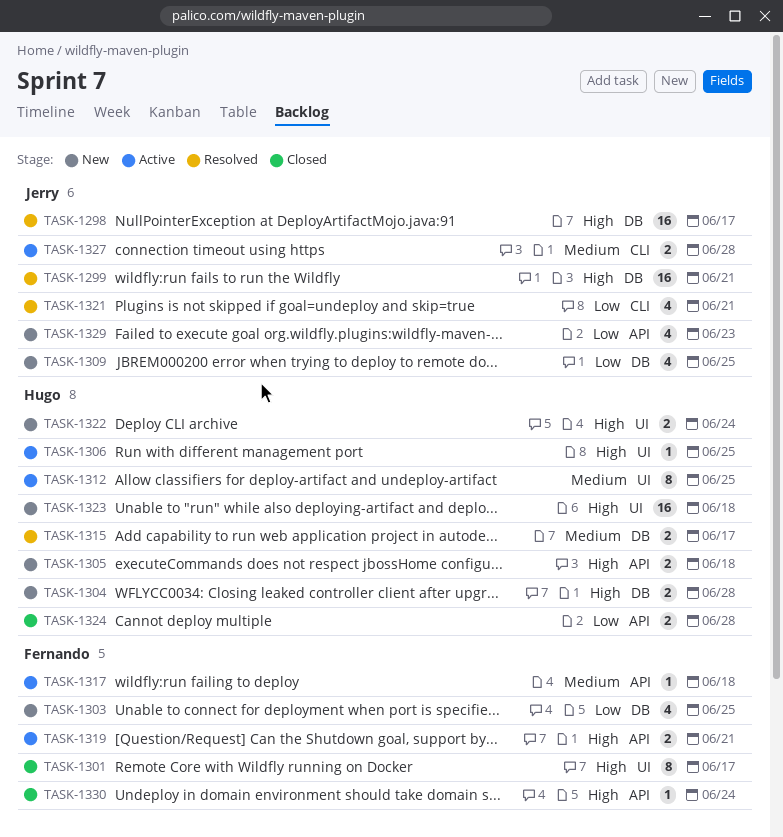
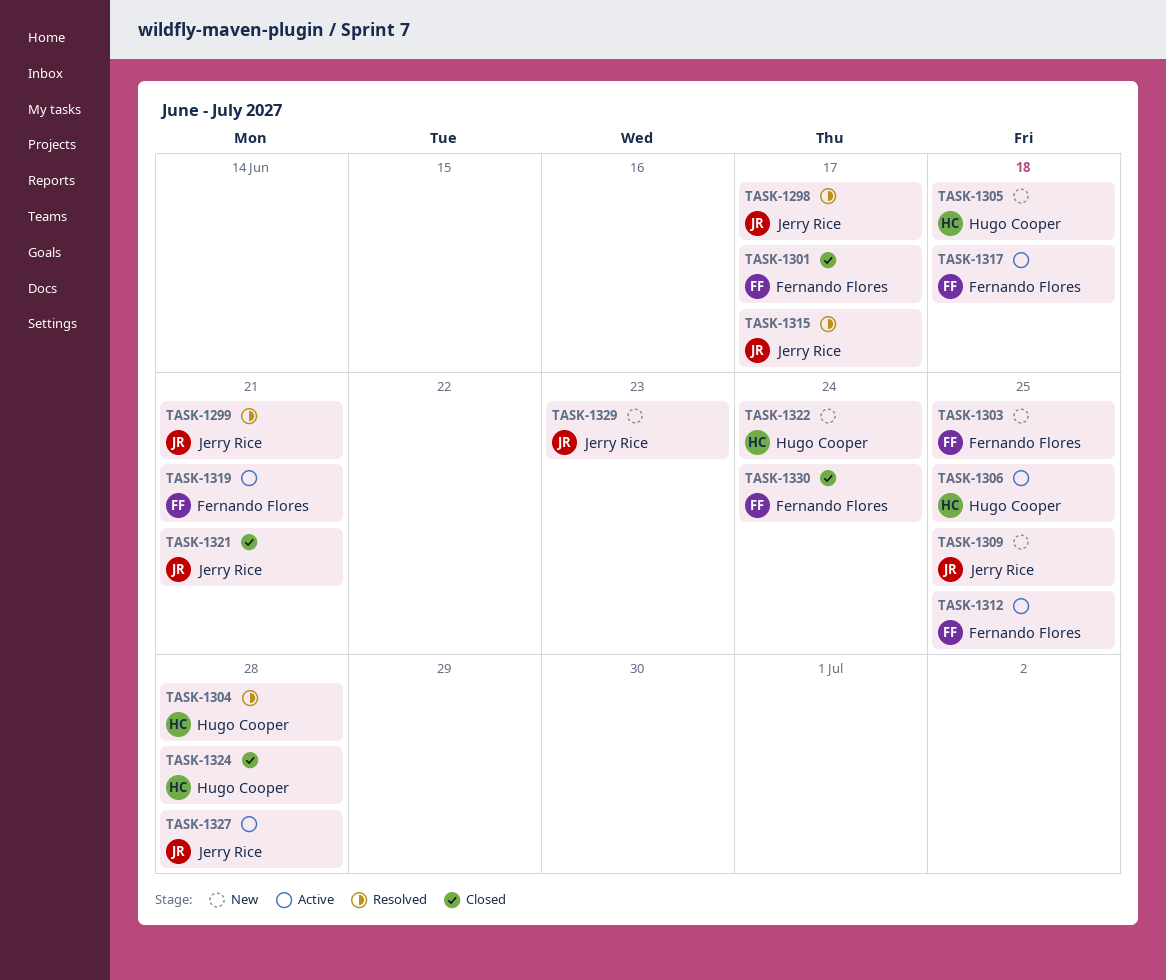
TASK-1304, status: New -> Resolved
TASK-1312, owner: Hugo Cooper -> Fernando Flores
TASK-1315, owner: Hugo Cooper -> Jerry Rice
TASK-1321, status: Resolved -> Closed
TASK-1323: present -> none

